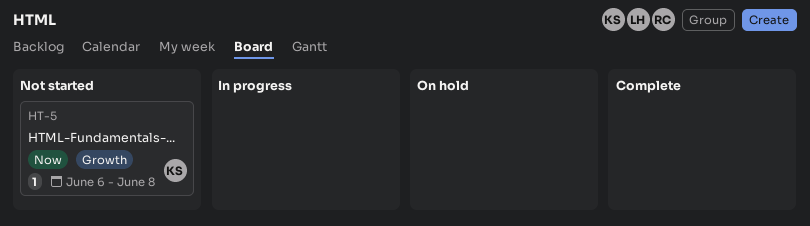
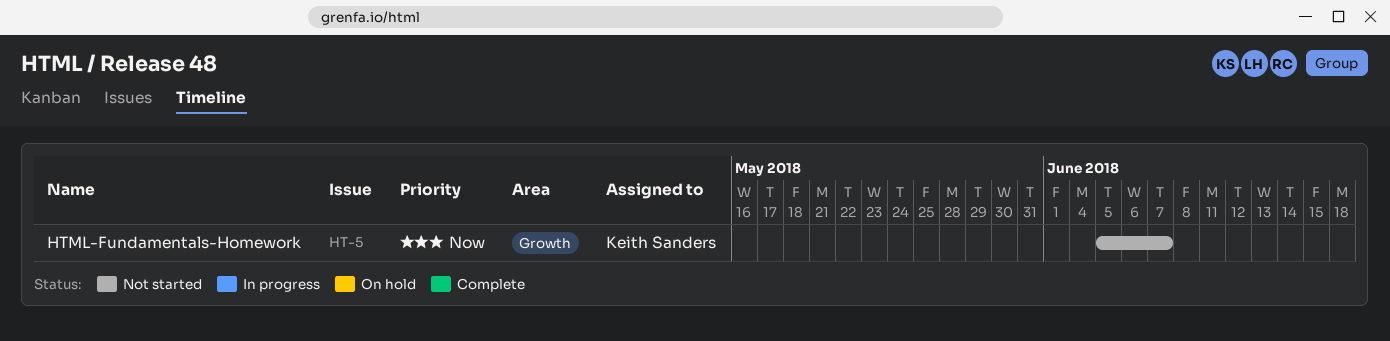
HT-5, start: Jun 6 -> Jun 5
HT-5, due: Jun 8 -> Jun 7

